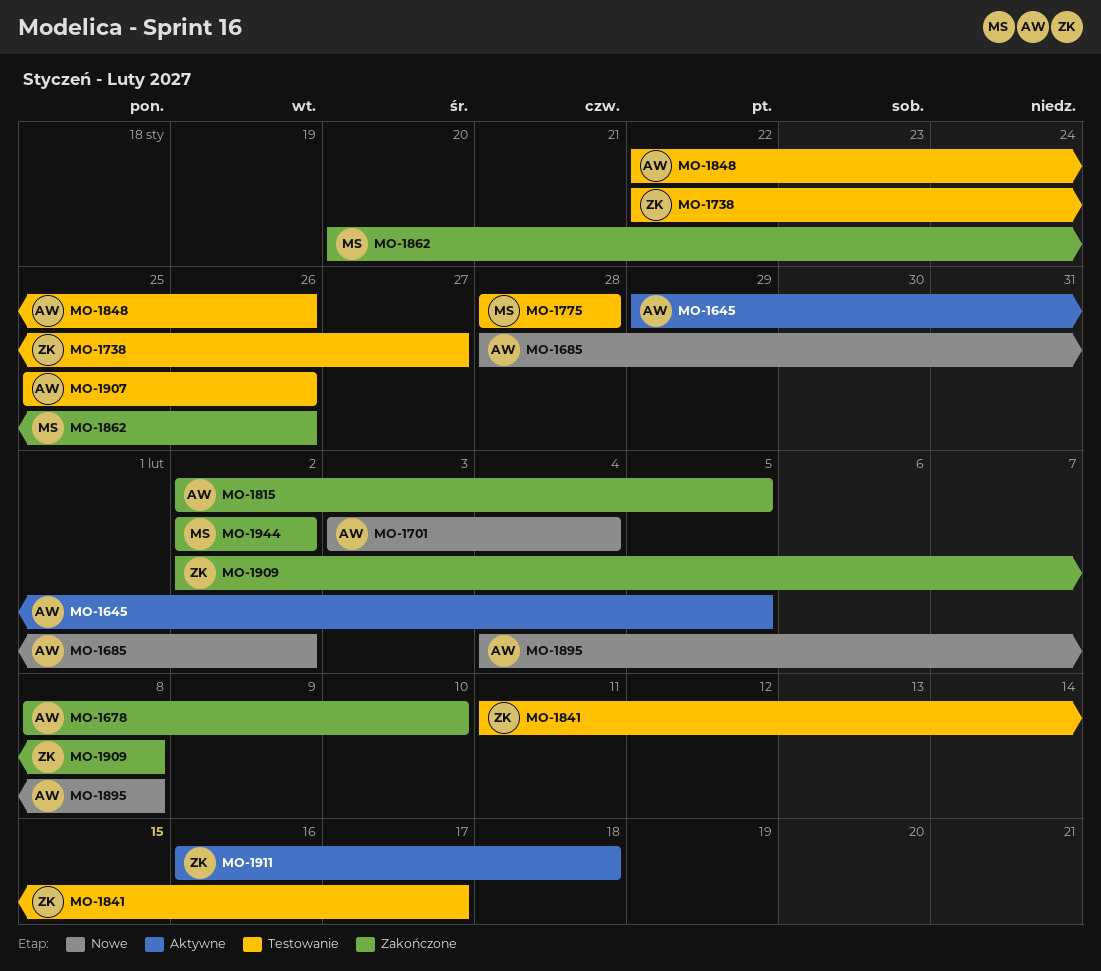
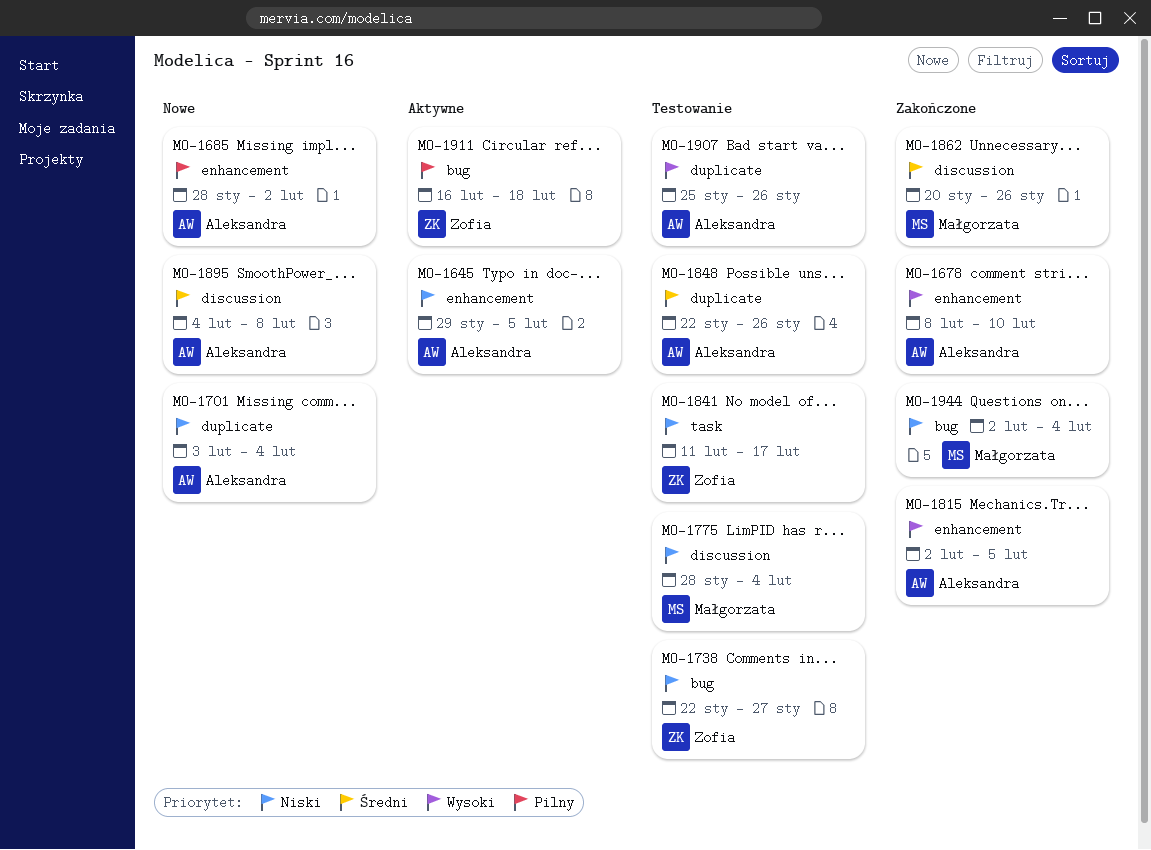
MO-1775, due: Jan 28 -> Feb 4
MO-1909: present -> none
MO-1944, due: Feb 2 -> Feb 4

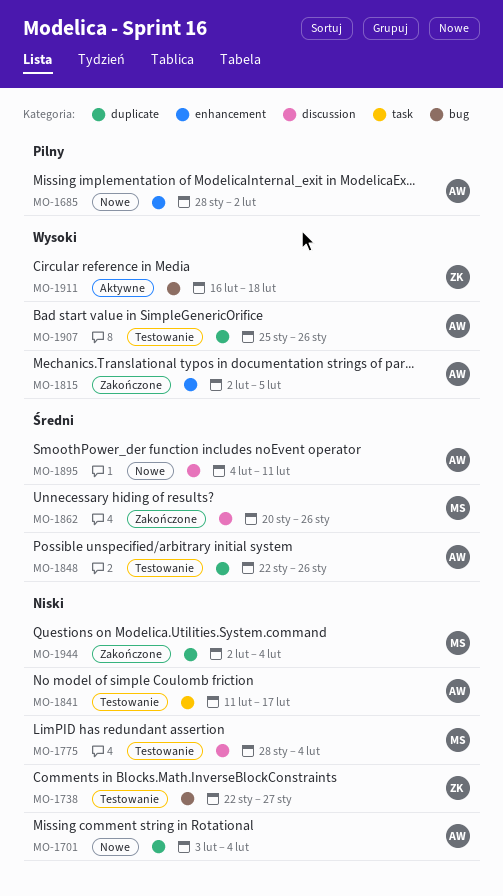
MO-1645: present -> none
MO-1678: present -> none
MO-1841, owner: Zofia -> Aleksandra
MO-1895, due: Feb 8 -> Feb 11
MO-1911, priority: Pilny -> Wysoki
MO-1944, label: bug -> duplicate

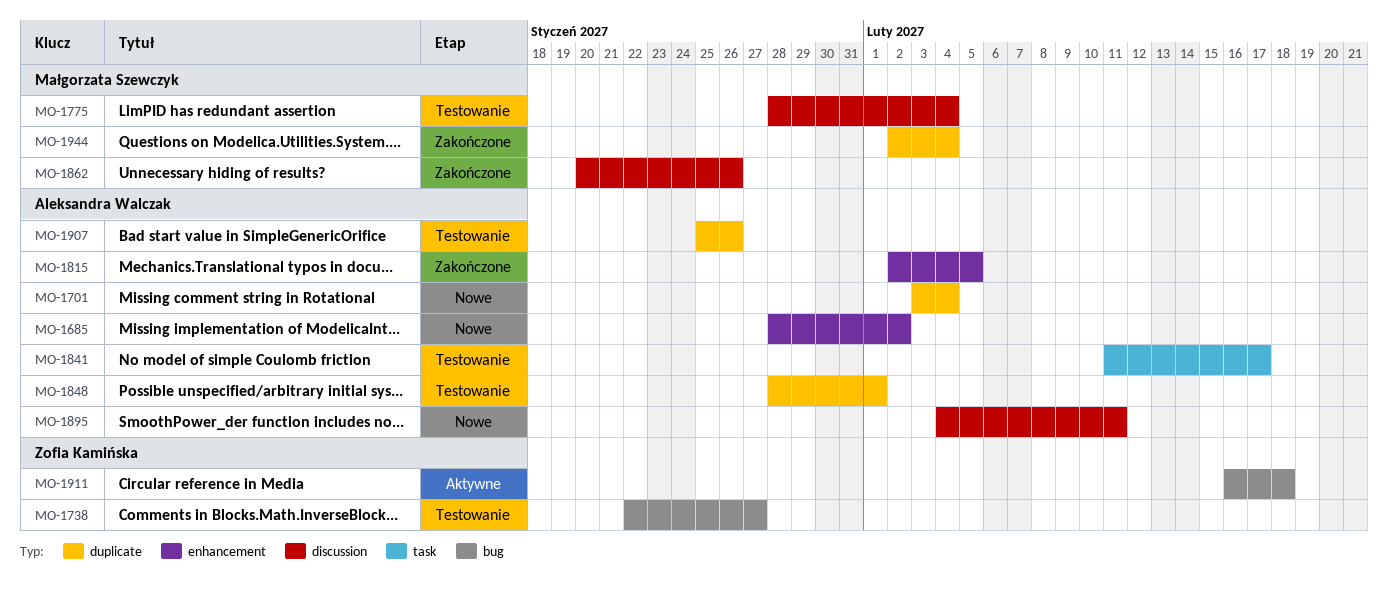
MO-1848, start: Jan 22 -> Jan 28
MO-1848, due: Jan 26 -> Feb 1

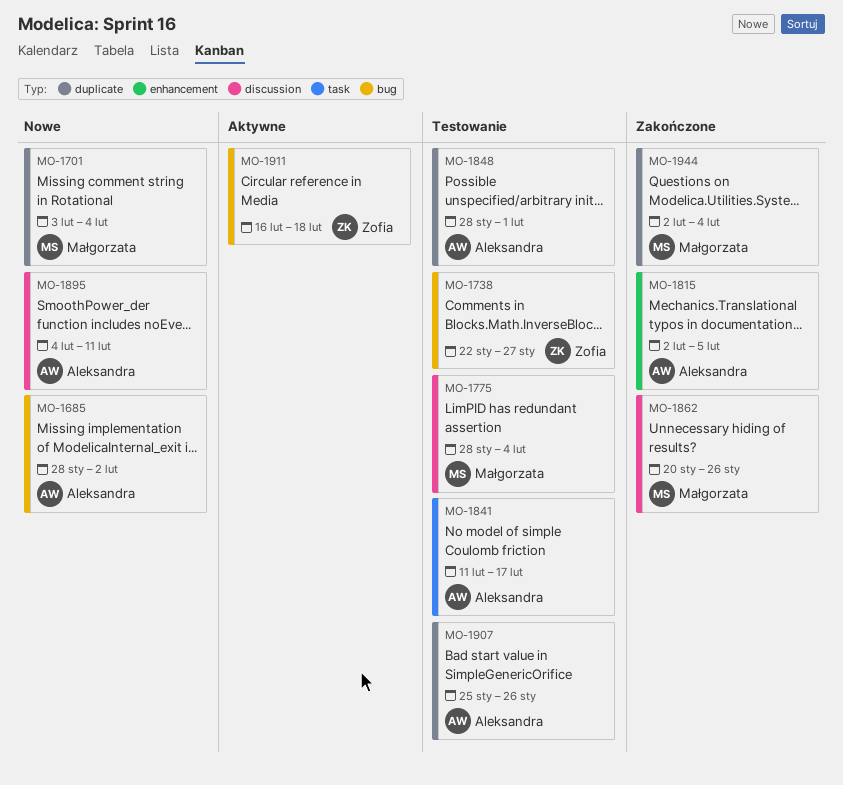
MO-1685, label: enhancement -> bug
MO-1701, owner: Aleksandra Walczak -> Małgorzata Szewczyk

